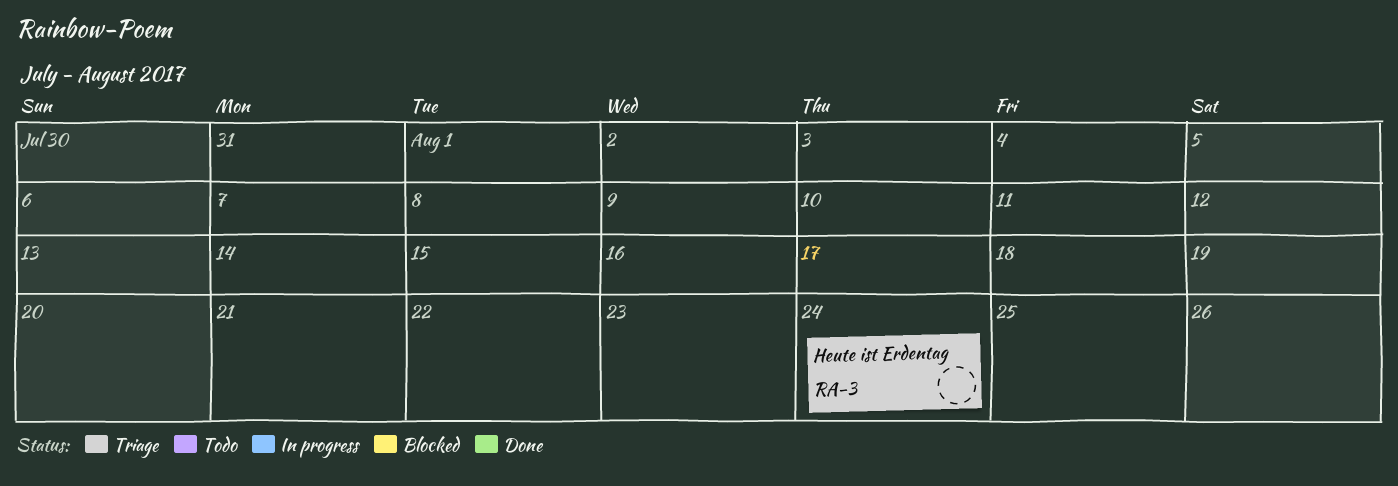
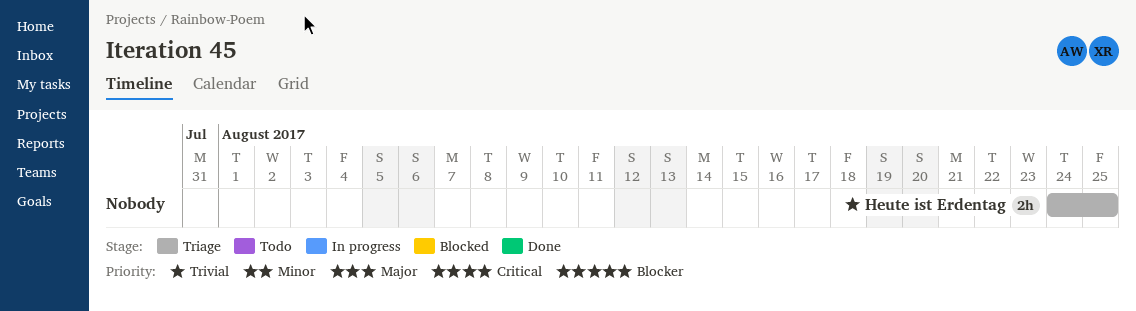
Heute ist Erdentag, due: Aug 24 -> Aug 25

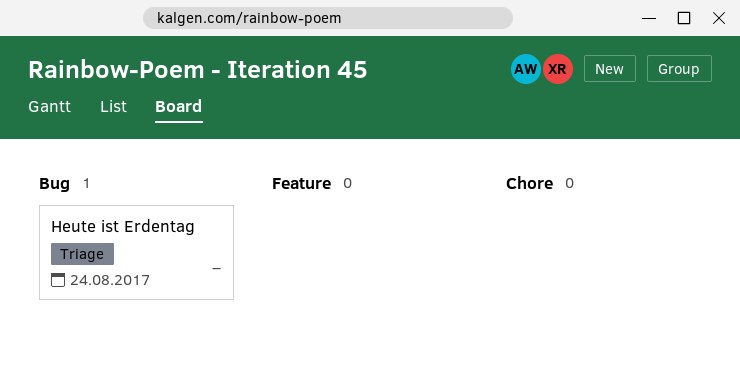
Heute ist Erdentag, due: Aug 25 -> Aug 24

